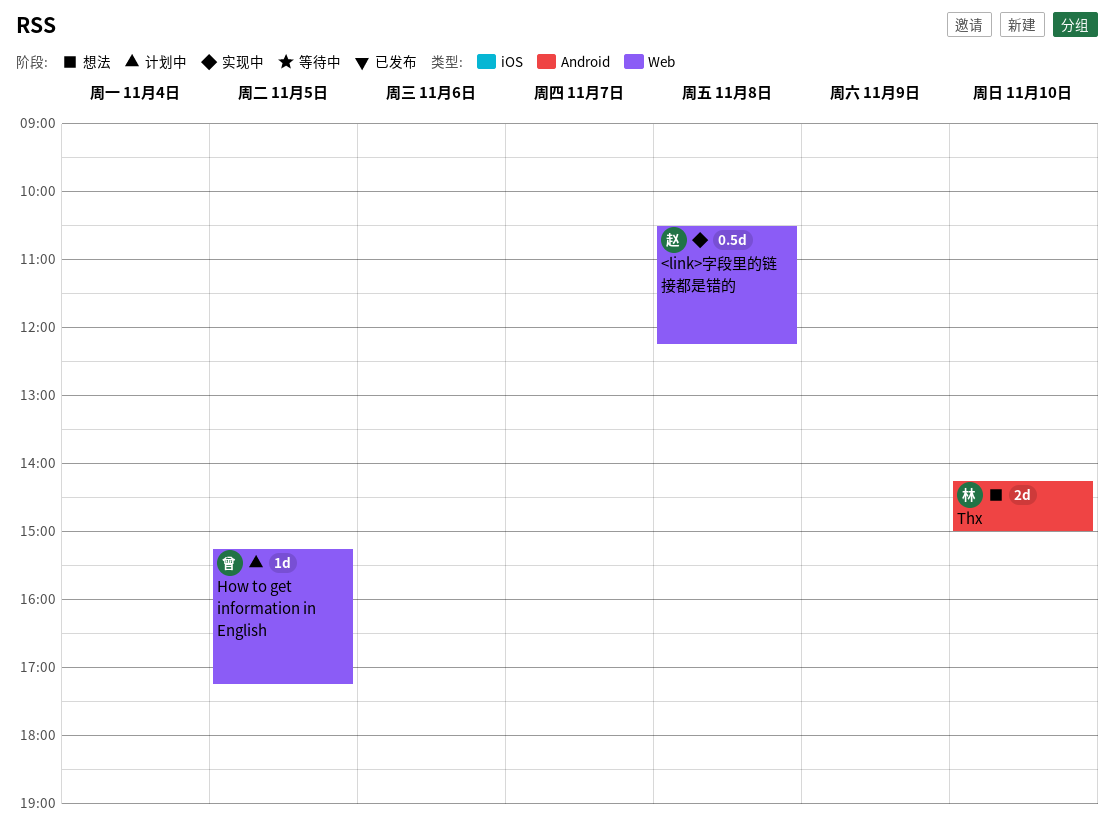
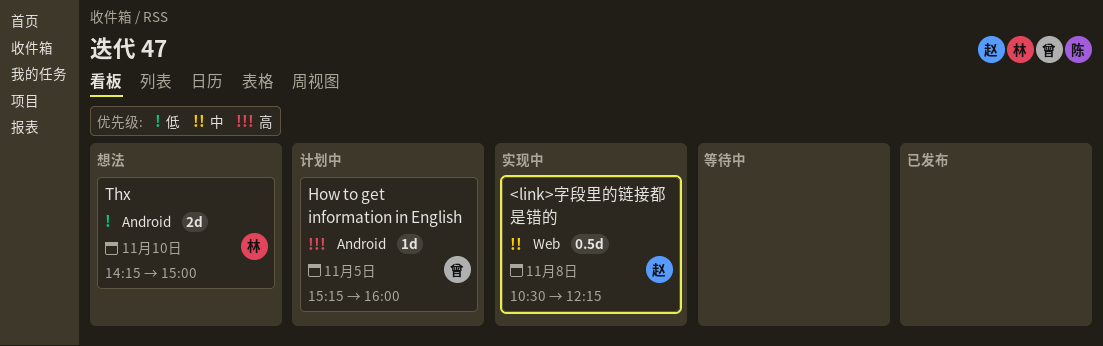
How to get information in English, label: Web -> Android
How to get information in English, ends: 17:15 -> 16:00

